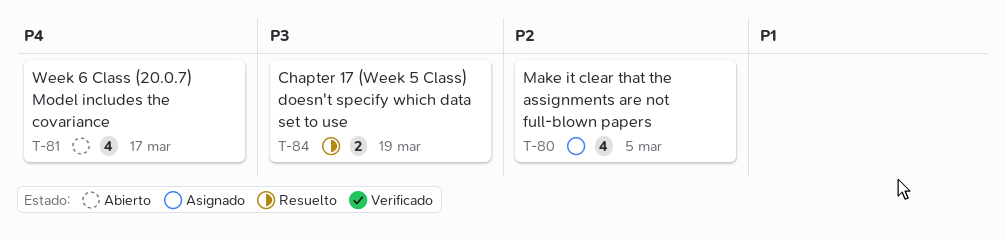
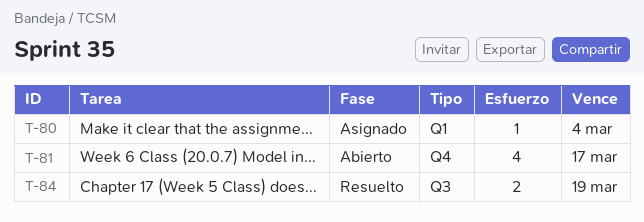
T-80, estimate: 4 -> 1
T-80, due: Mar 5 -> Mar 4

